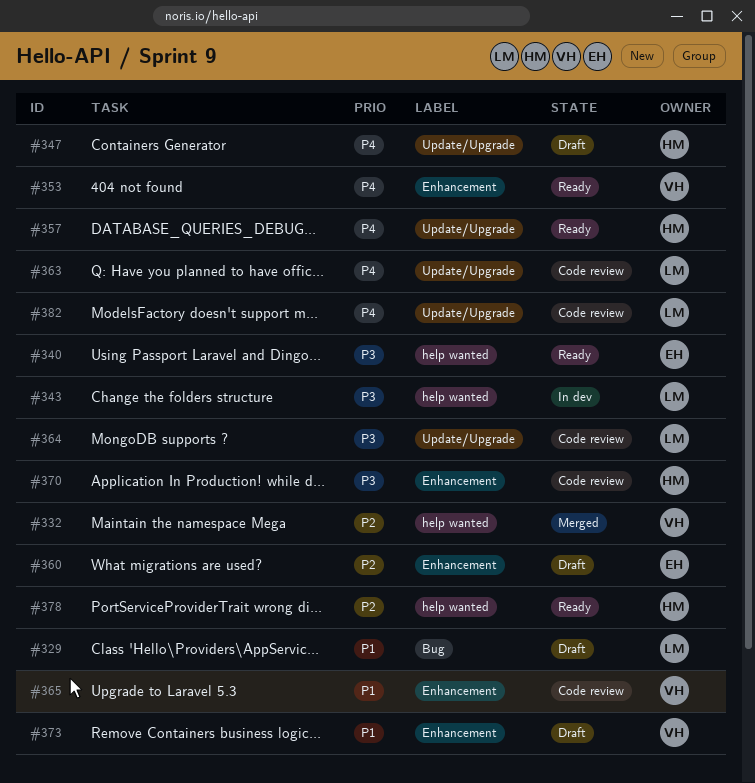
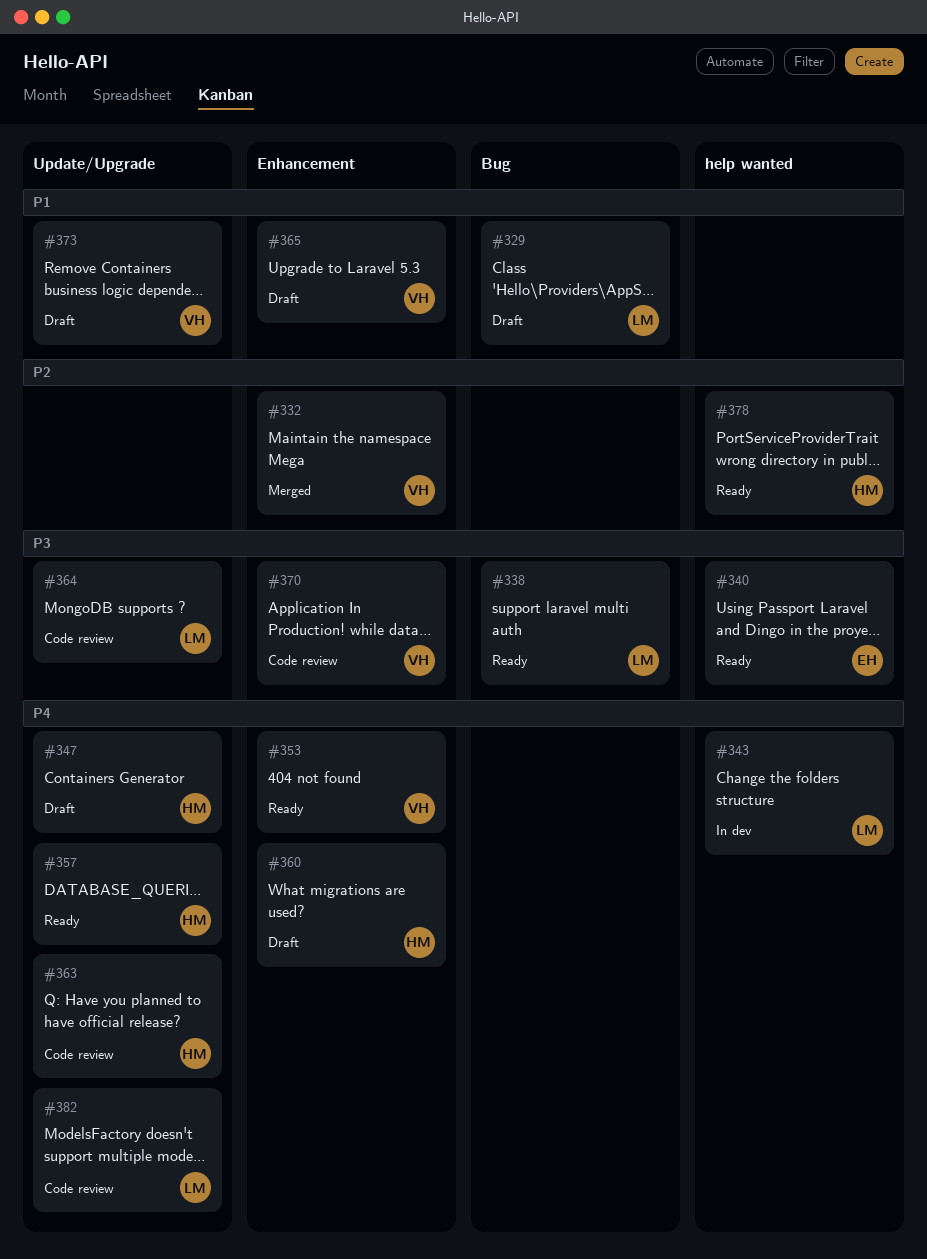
#332, label: help wanted -> Enhancement
#338: none -> present
#343, priority: P3 -> P4
#360, owner: EH -> HM
#360, priority: P2 -> P4
#363, owner: LM -> HM
#365, status: Code review -> Draft
#370, owner: HM -> VH
#373, label: Enhancement -> Update/Upgrade

